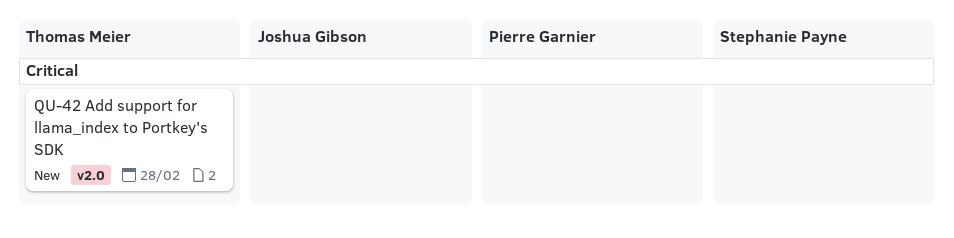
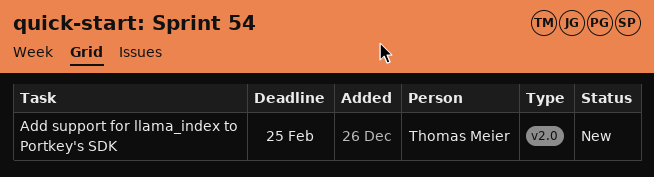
Add support for llama_index to Portkey's SDK, due: Feb 28 -> Feb 25

